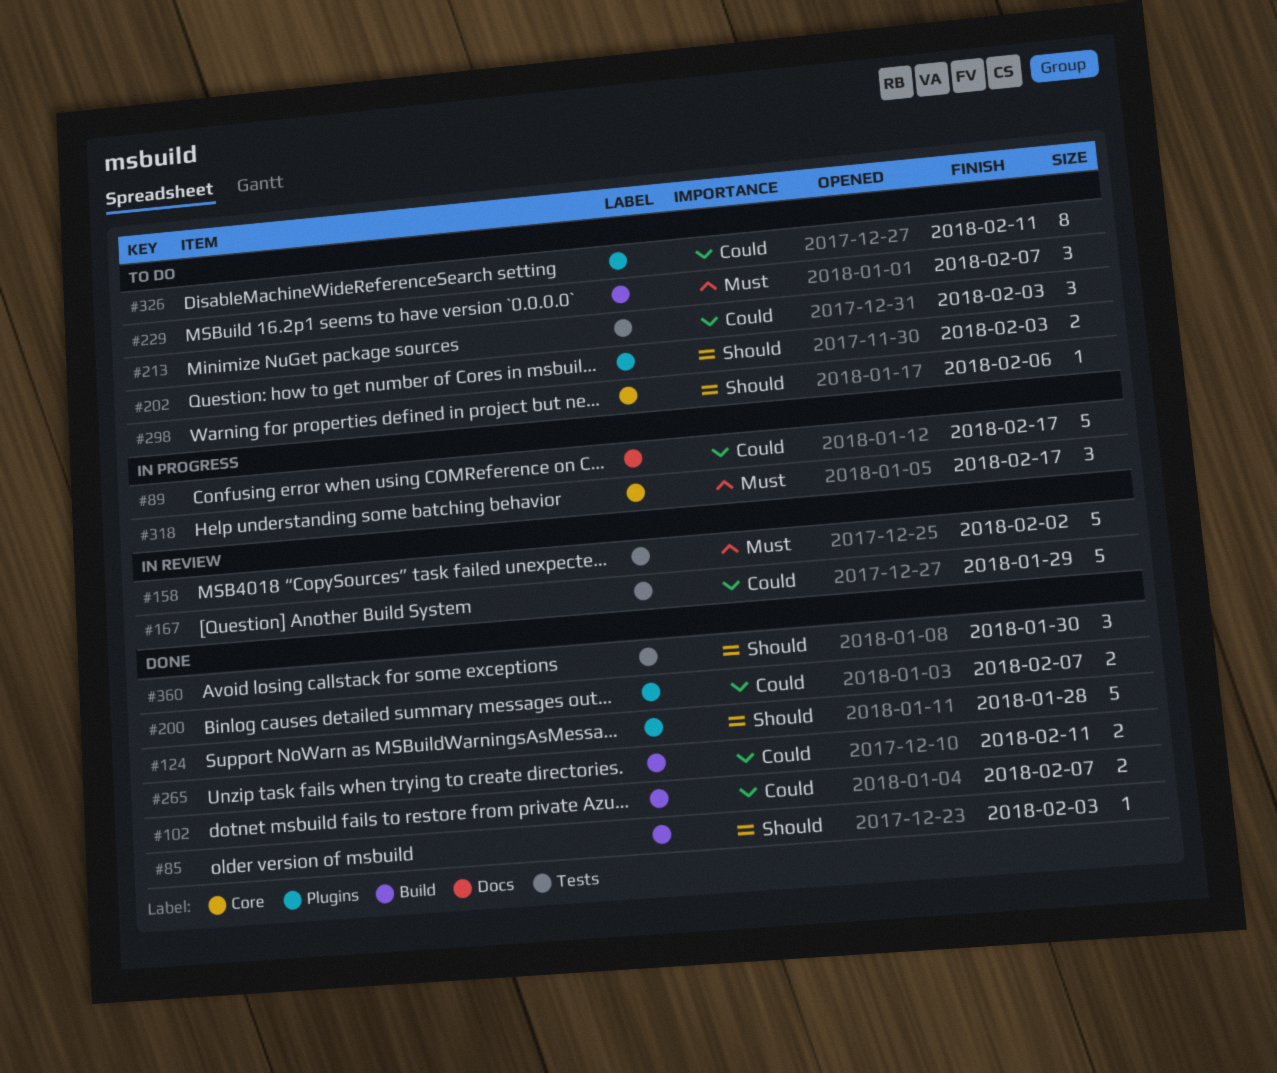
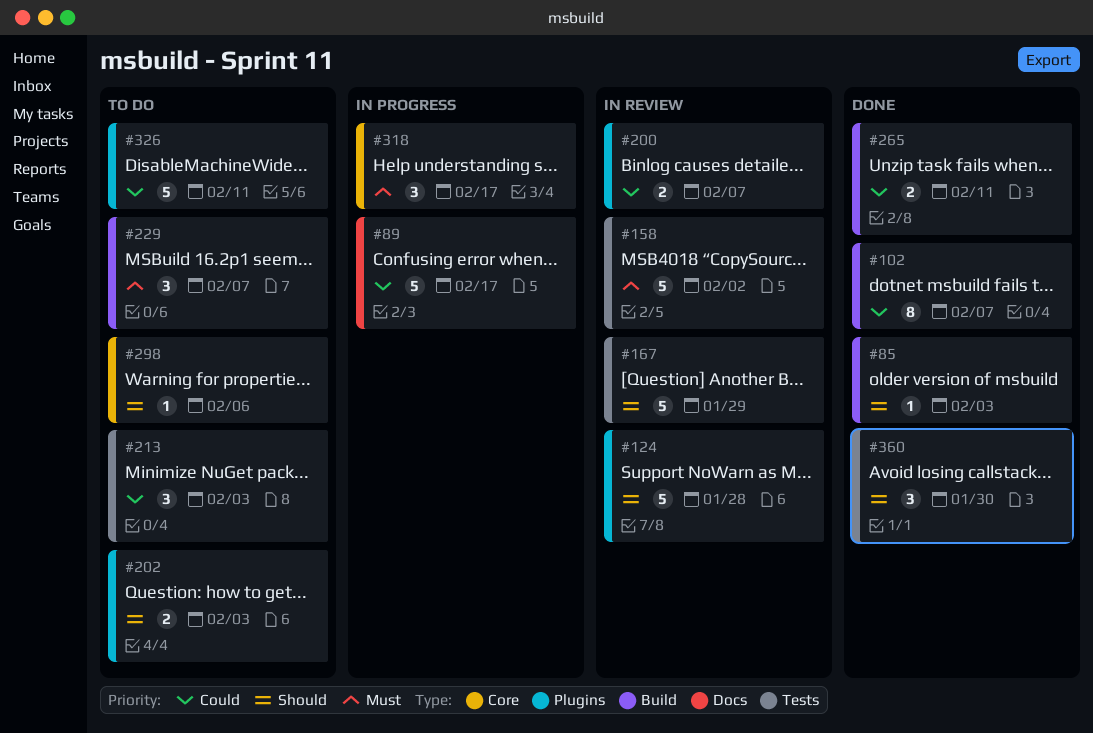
#102, estimate: 2 -> 8
#124, status: Done -> In review
#167, priority: Could -> Should
#200, status: Done -> In review
#326, estimate: 8 -> 5

